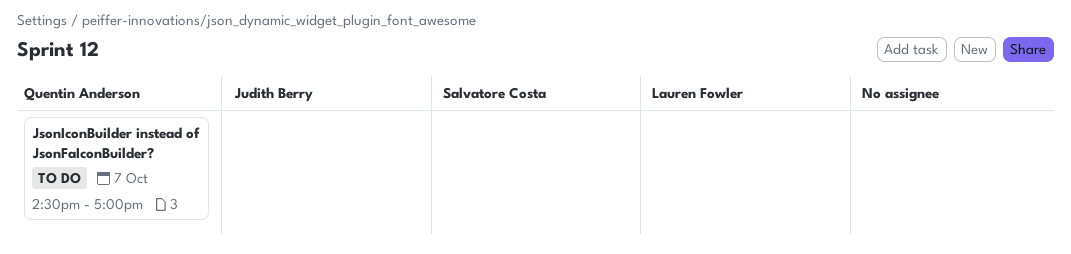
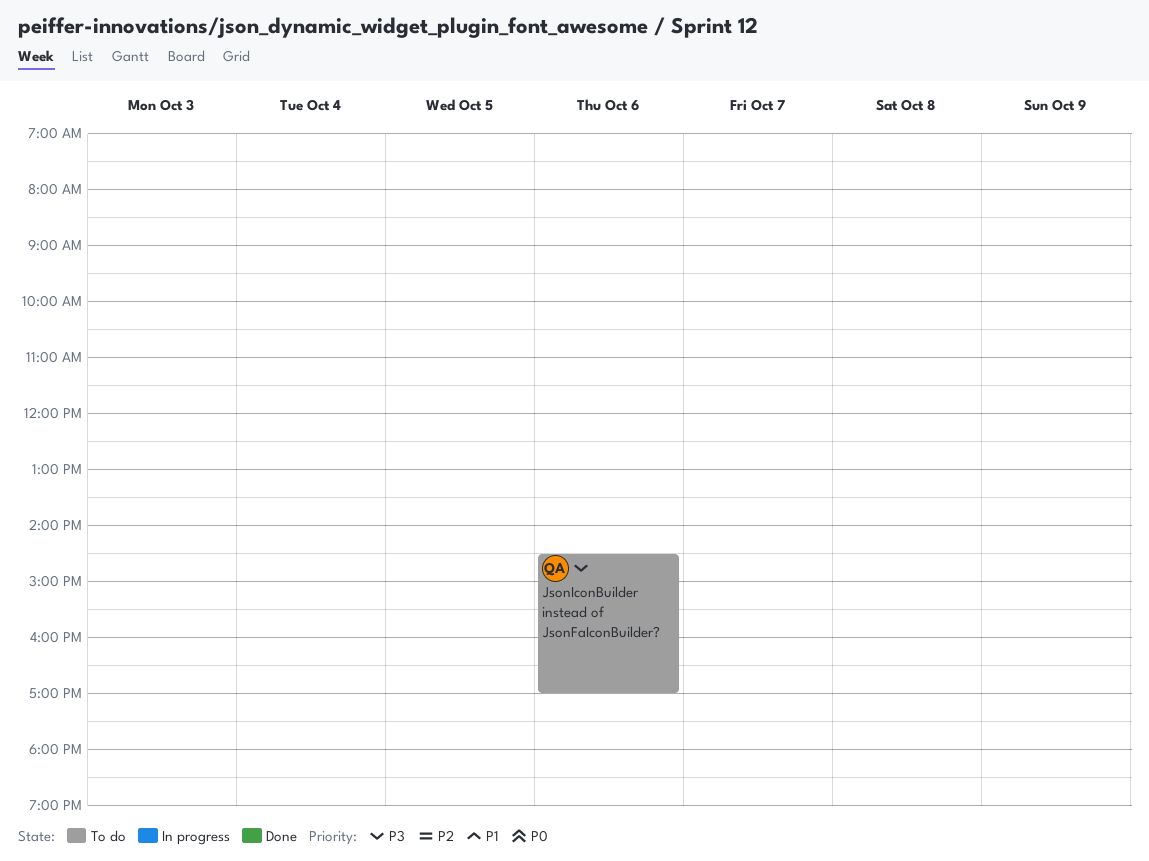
JsonIconBuilder instead of JsonFaIconBuilder?, day: Oct 7 -> Oct 6

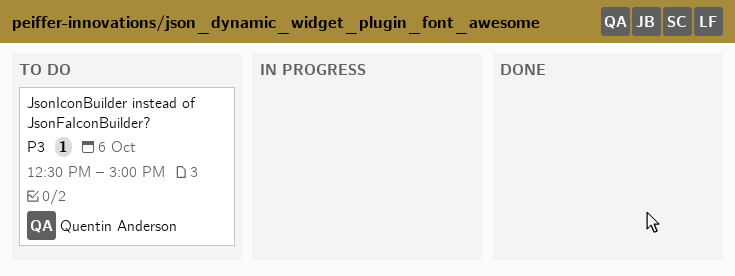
JsonIconBuilder instead of JsonFaIconBuilder?, begins: 14:30 -> 12:30
JsonIconBuilder instead of JsonFaIconBuilder?, ends: 17:00 -> 15:00

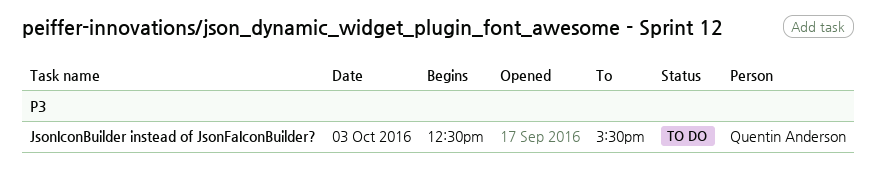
JsonIconBuilder instead of JsonFaIconBuilder?, day: Oct 6 -> Oct 3
JsonIconBuilder instead of JsonFaIconBuilder?, ends: 15:00 -> 15:30

